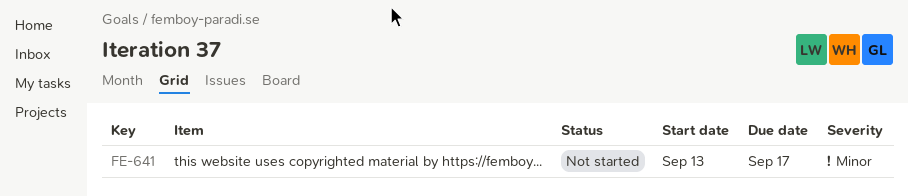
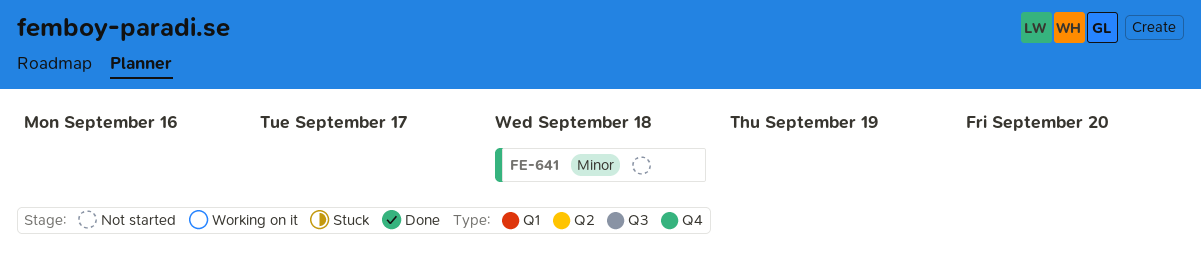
FE-641, due: Sep 17 -> Sep 18

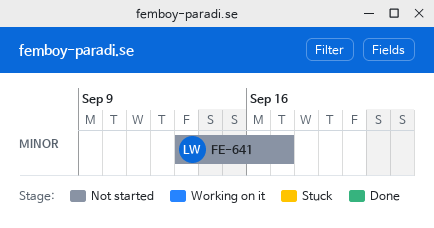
FE-641, due: Sep 18 -> Sep 17

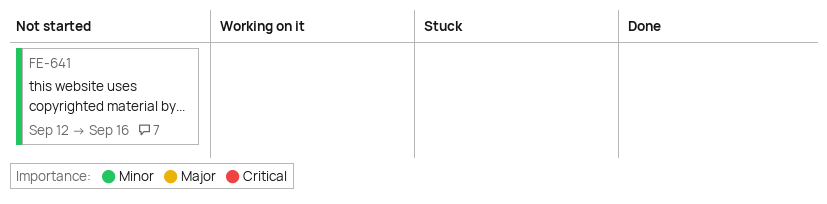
FE-641, start: Sep 13 -> Sep 12
FE-641, due: Sep 17 -> Sep 16

